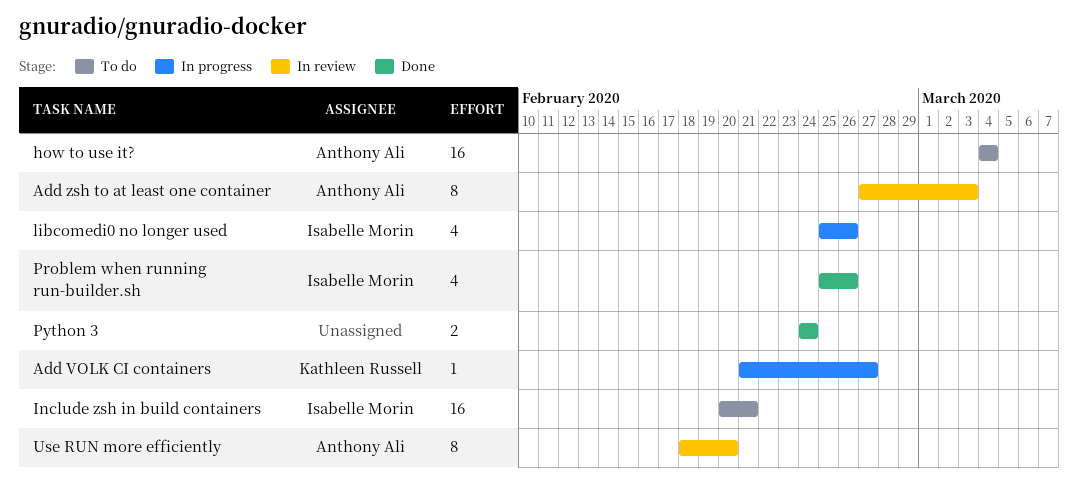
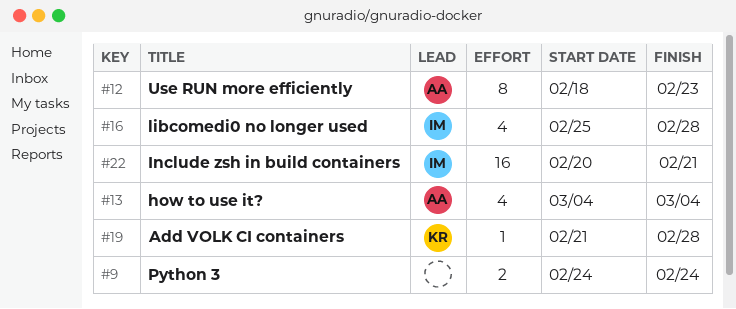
Add VOLK CI containers, due: Feb 27 -> Feb 28
Add zsh to at least one container: present -> none
how to use it?, estimate: 16 -> 4
libcomedi0 no longer used, due: Feb 26 -> Feb 28
Problem when running run-builder.sh: present -> none
Use RUN more efficiently, due: Feb 20 -> Feb 23

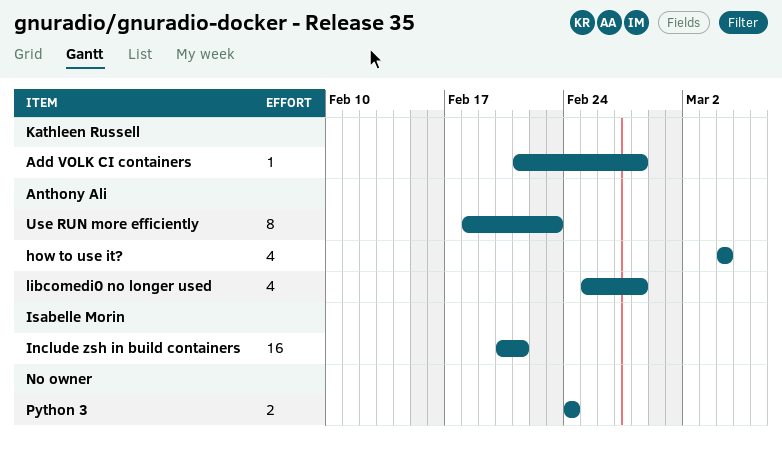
libcomedi0 no longer used, owner: Isabelle Morin -> Anthony Ali

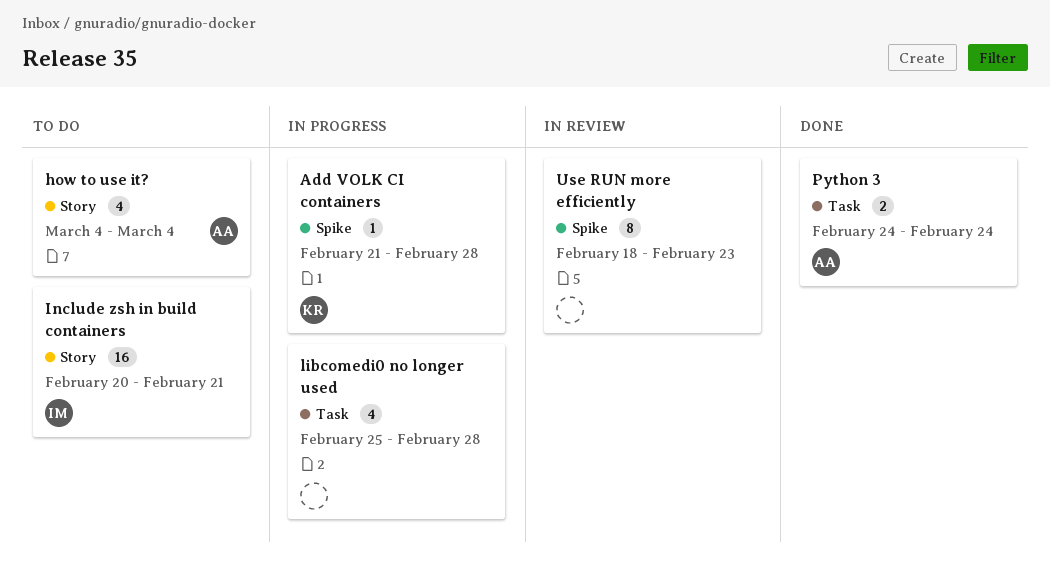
libcomedi0 no longer used, owner: Anthony Ali -> none
Python 3, owner: none -> Anthony Ali
Use RUN more efficiently, owner: Anthony Ali -> none

